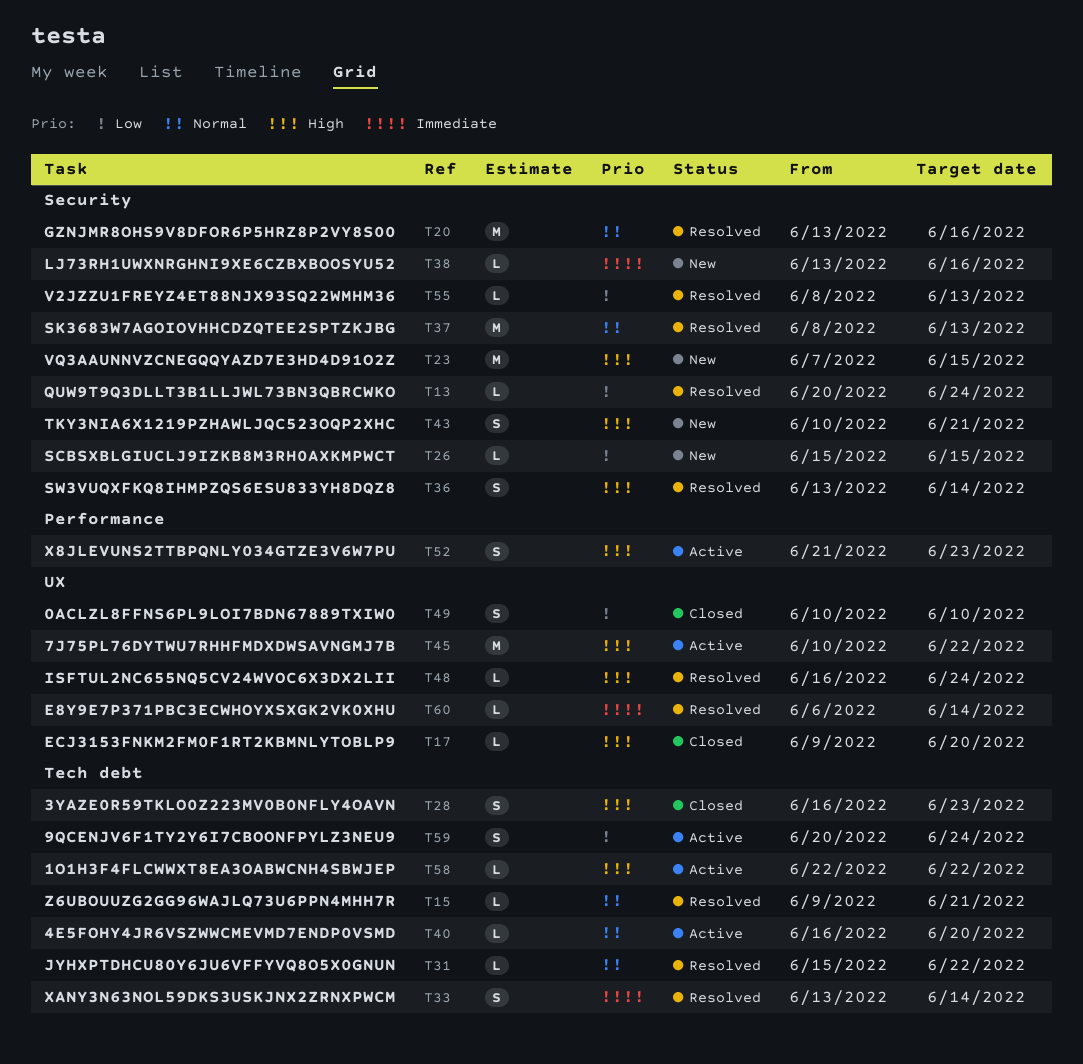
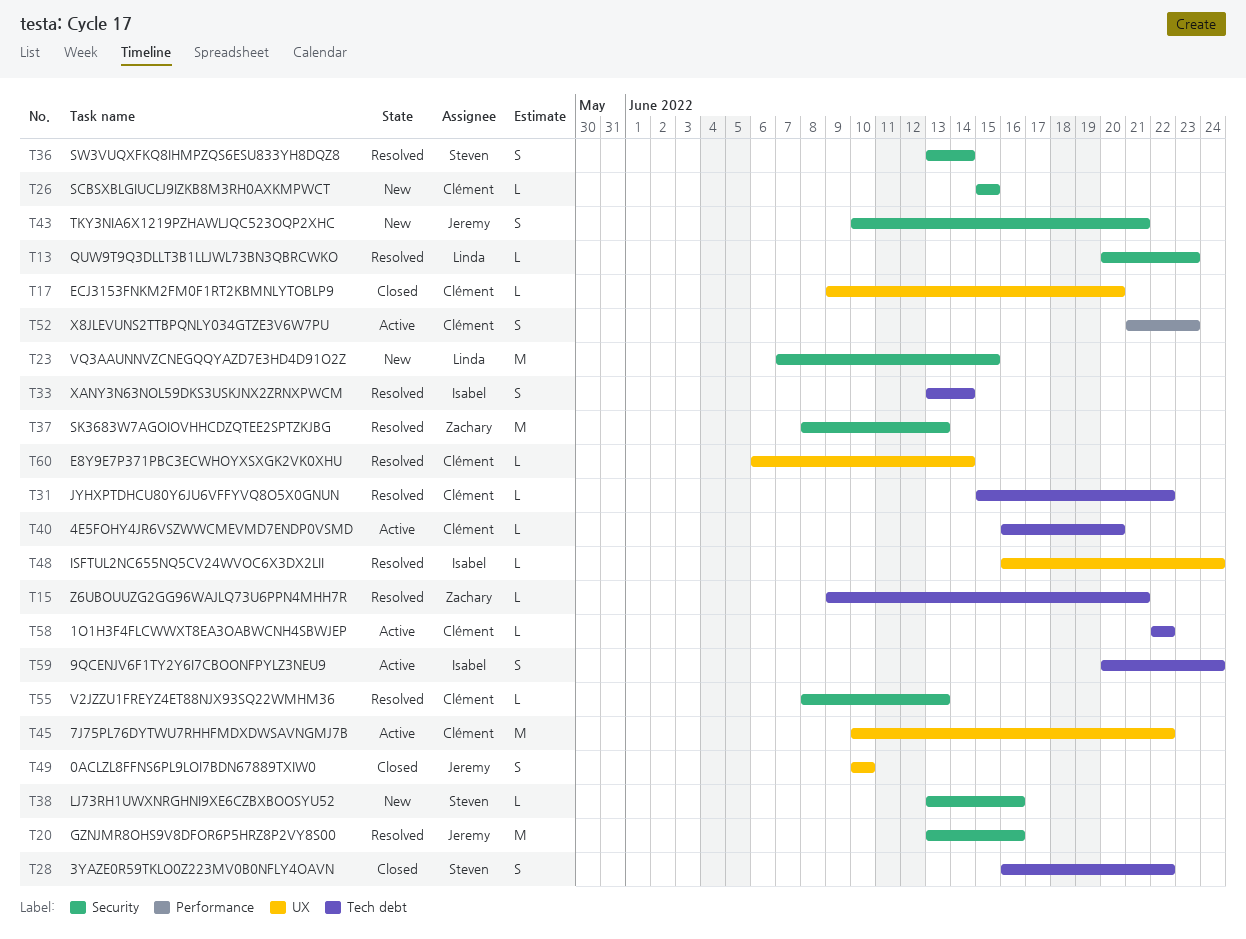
T13, due: Jun 24 -> Jun 23
T28, due: Jun 23 -> Jun 22

